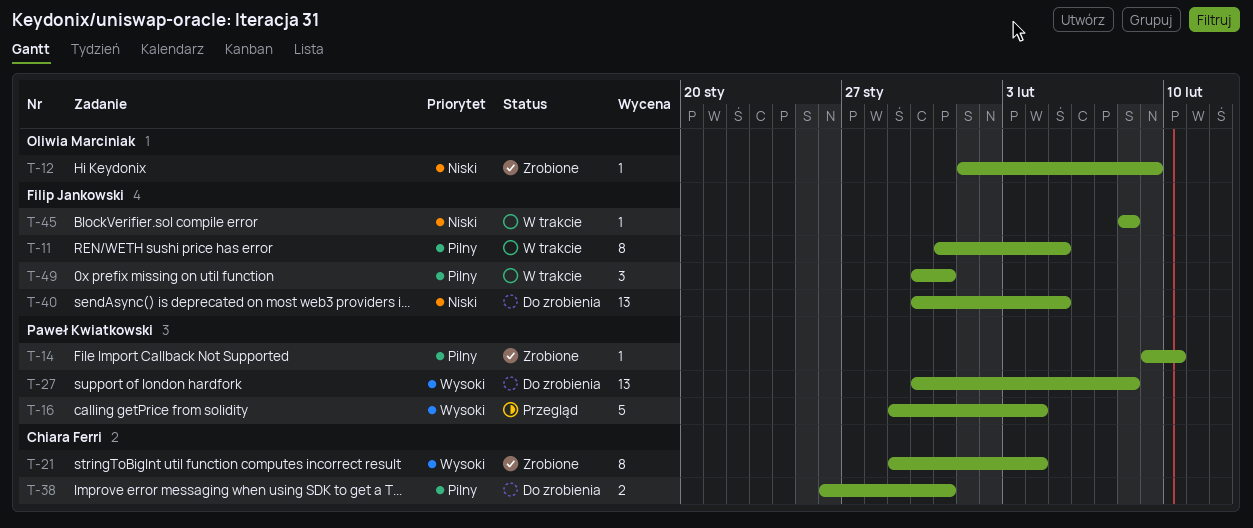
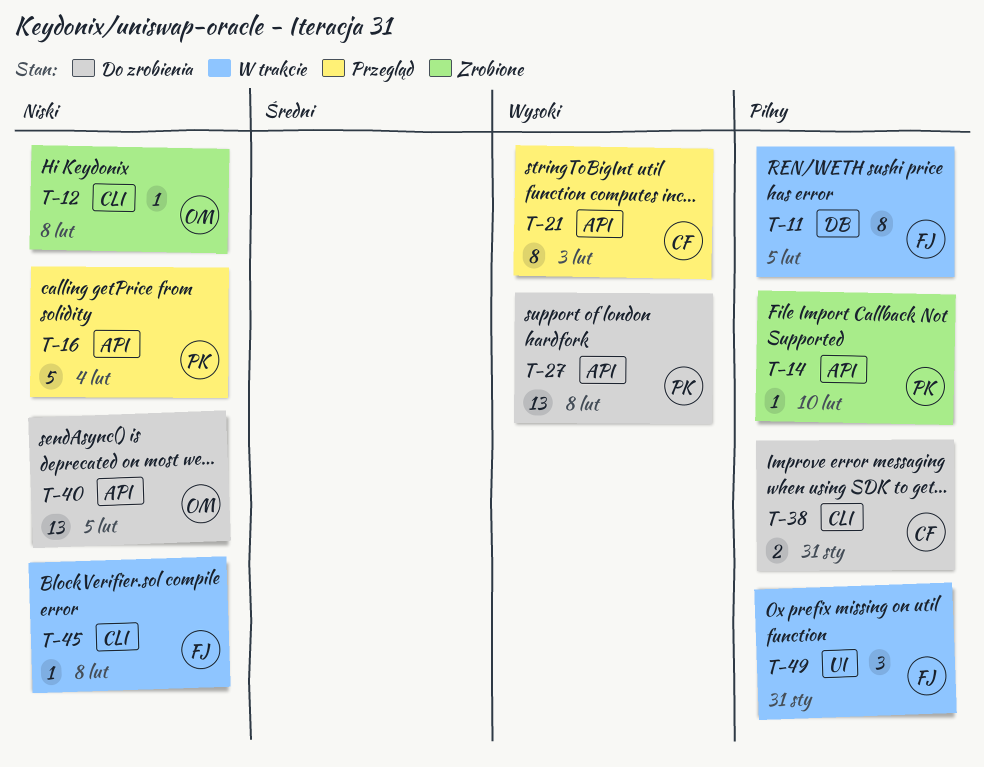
T-12, due: Feb 9 -> Feb 8
T-16, priority: Wysoki -> Niski
T-21, status: Zrobione -> Przegląd
T-21, due: Feb 4 -> Feb 3
T-40, owner: Filip Jankowski -> Oliwia Marciniak

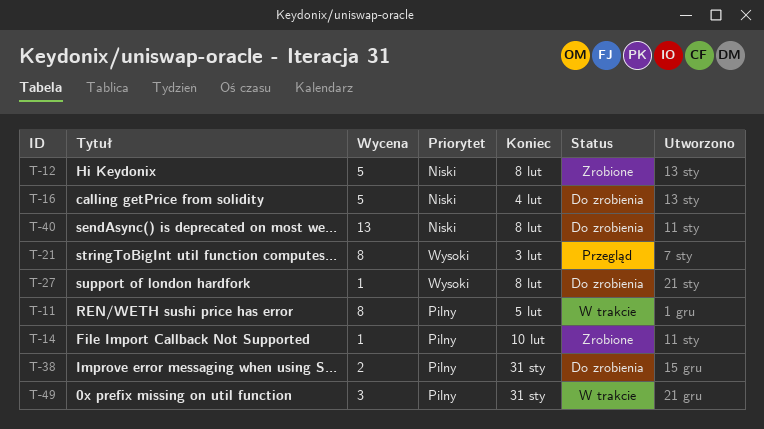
T-12, estimate: 1 -> 5
T-16, status: Przegląd -> Do zrobienia
T-27, estimate: 13 -> 1
T-40, due: Feb 5 -> Feb 8
T-45: present -> none

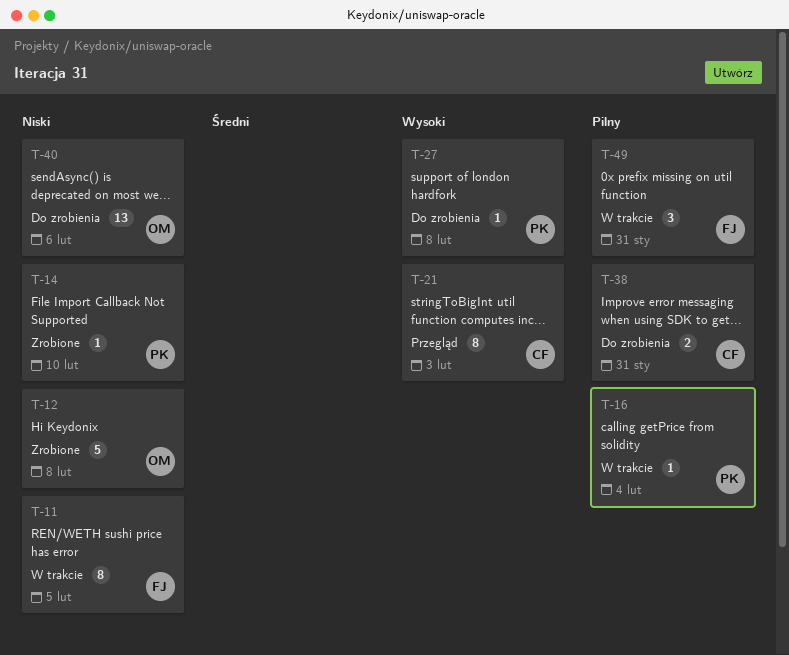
T-11, priority: Pilny -> Niski
T-14, priority: Pilny -> Niski
T-16, status: Do zrobienia -> W trakcie
T-16, priority: Niski -> Pilny
T-16, estimate: 5 -> 1
T-40, due: Feb 8 -> Feb 6

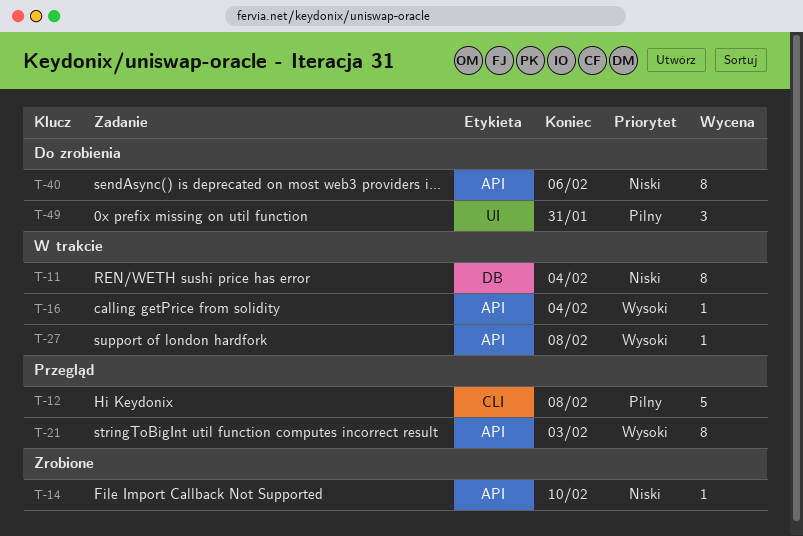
T-11, due: Feb 5 -> Feb 4
T-12, status: Zrobione -> Przegląd
T-12, priority: Niski -> Pilny
T-16, priority: Pilny -> Wysoki
T-27, status: Do zrobienia -> W trakcie
T-38: present -> none
T-40, estimate: 13 -> 8
T-49, status: W trakcie -> Do zrobienia

